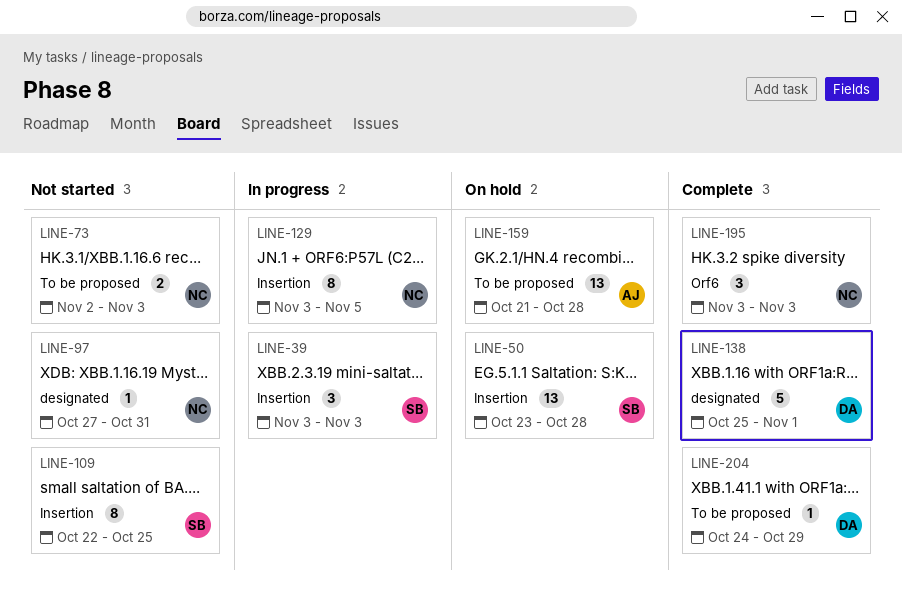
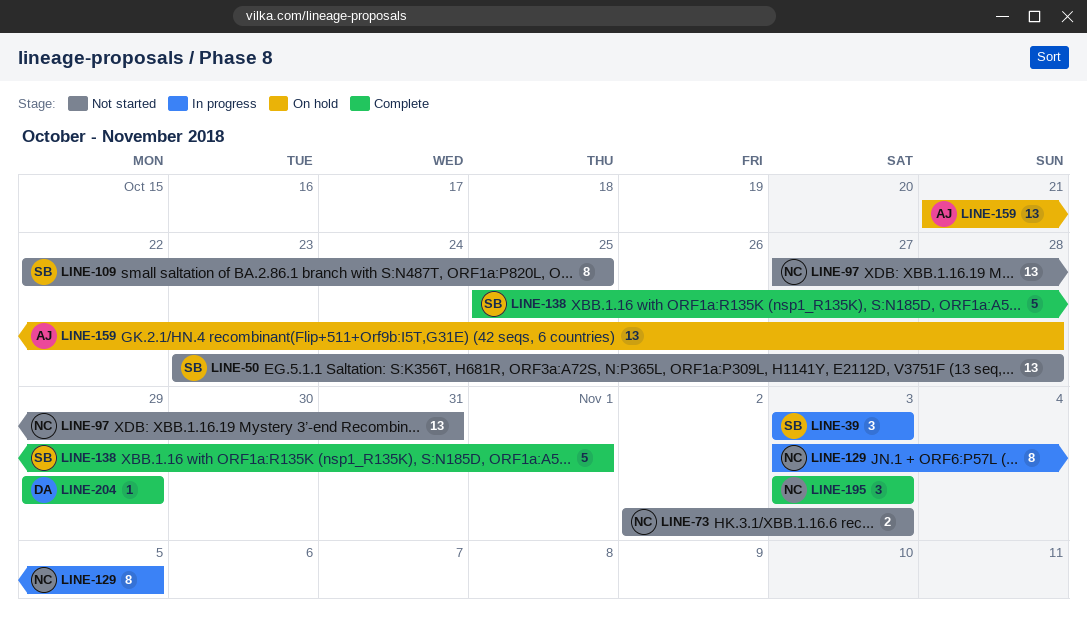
LINE-50, status: On hold -> Not started
LINE-97, estimate: 1 -> 13
LINE-138, owner: DA -> SB
LINE-204, start: Oct 24 -> Oct 29

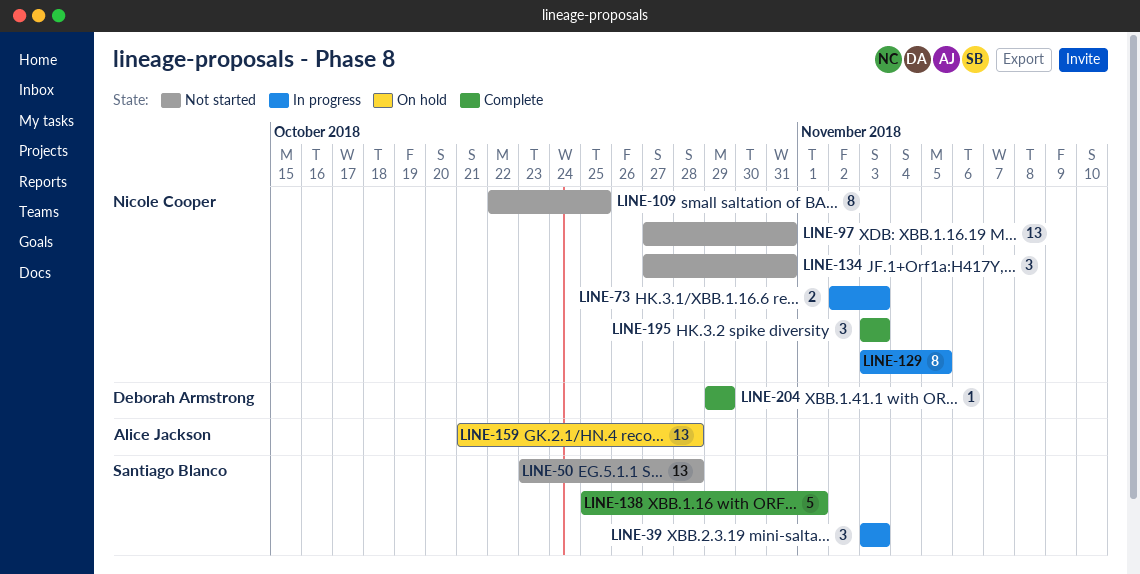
LINE-73, status: Not started -> In progress
LINE-109, owner: Santiago Blanco -> Nicole Cooper
LINE-134: none -> present

